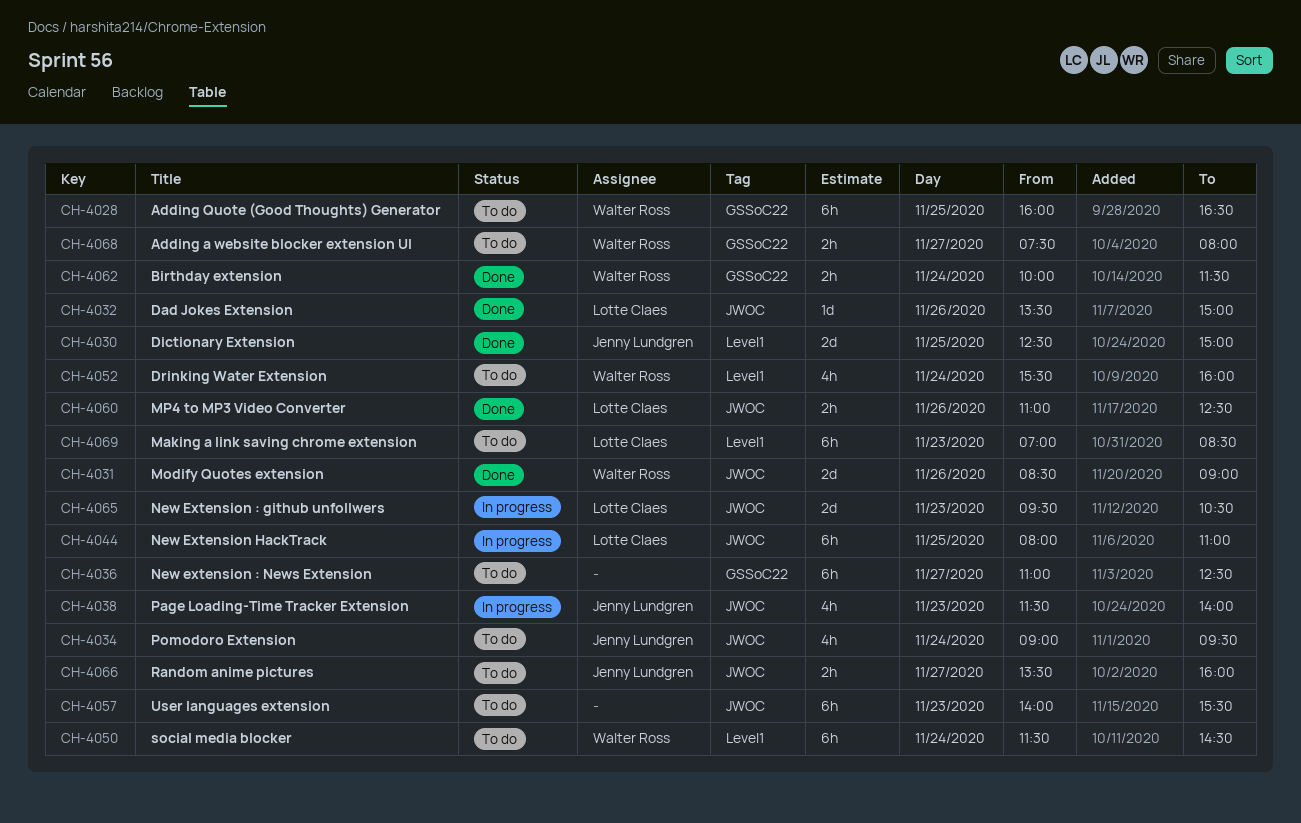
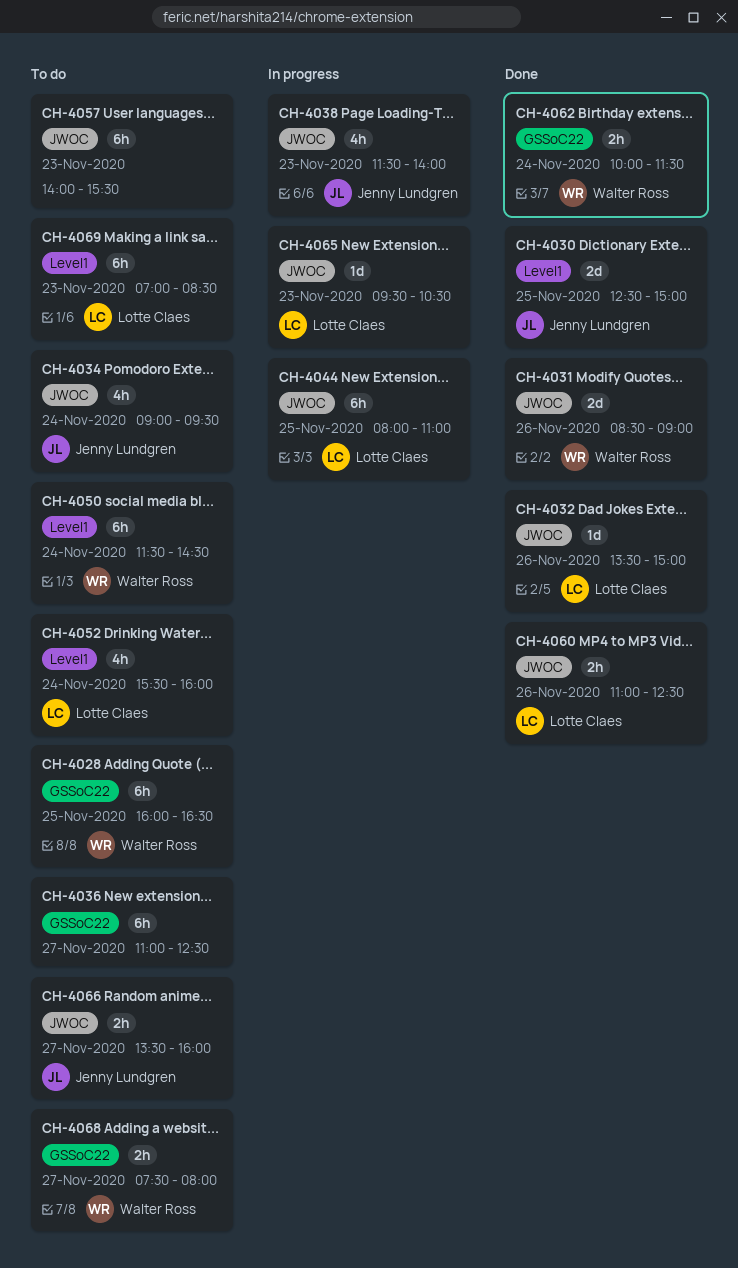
CH-4052, owner: Walter Ross -> Lotte Claes
CH-4065, estimate: 2d -> 1d

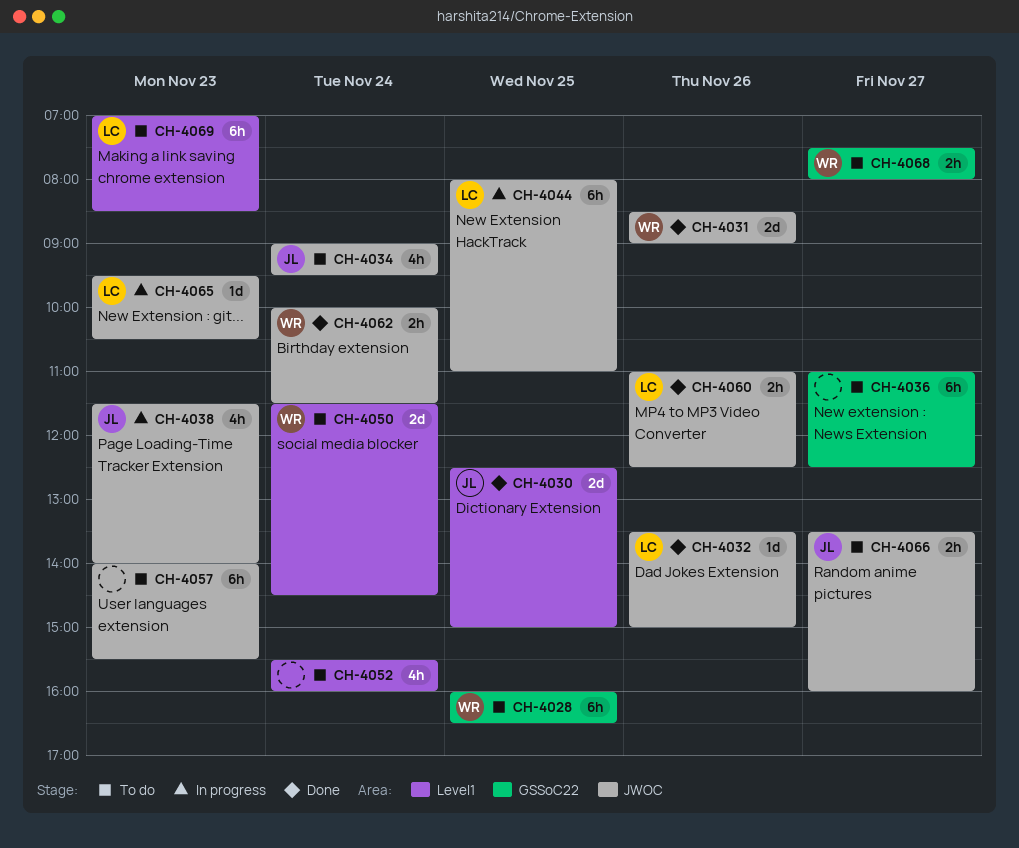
CH-4050, estimate: 6h -> 2d
CH-4052, owner: Lotte Claes -> none
CH-4062, label: GSSoC22 -> JWOC

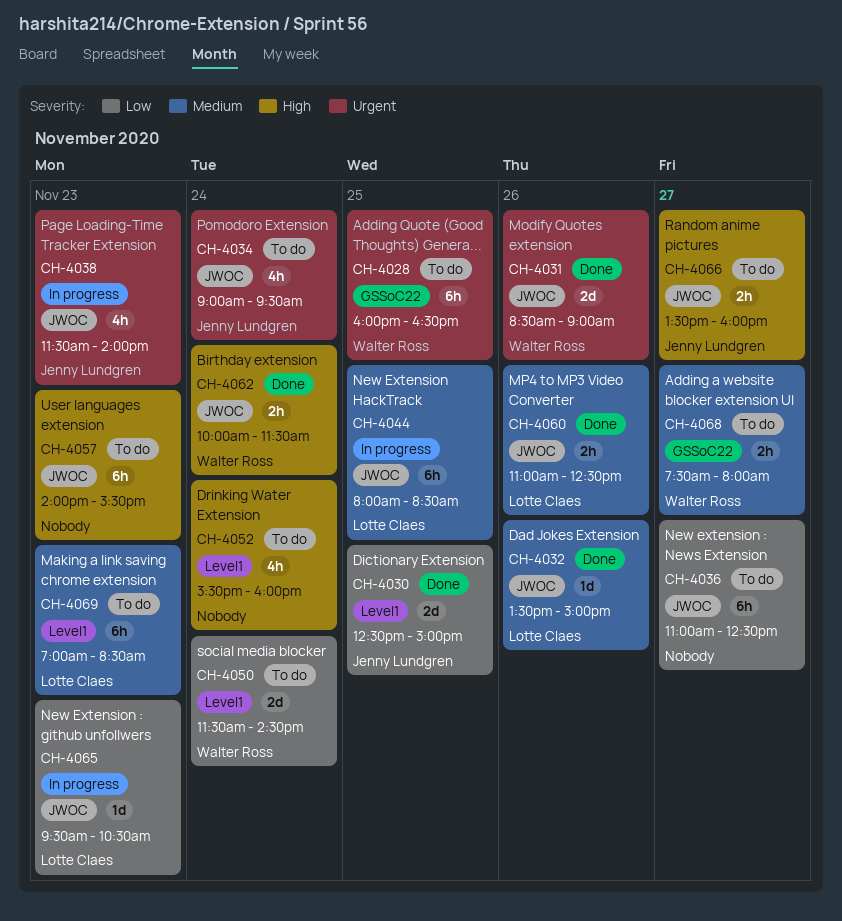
CH-4036, label: GSSoC22 -> JWOC
CH-4044, ends: 11:00 -> 08:30

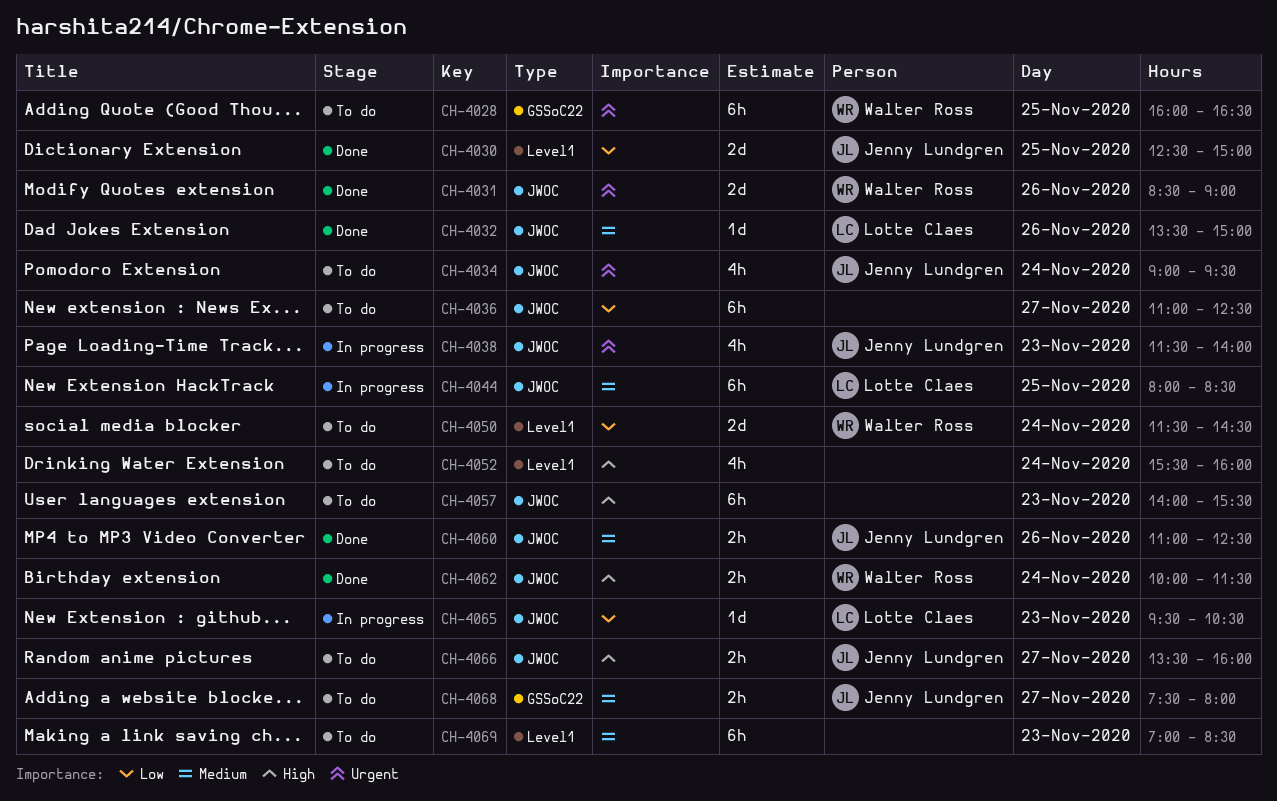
CH-4060, owner: Lotte Claes -> Jenny Lundgren
CH-4068, owner: Walter Ross -> Jenny Lundgren
CH-4069, owner: Lotte Claes -> none

